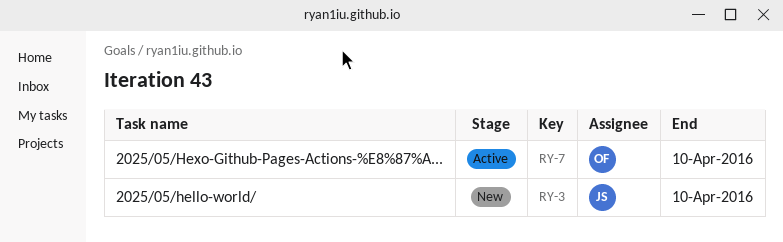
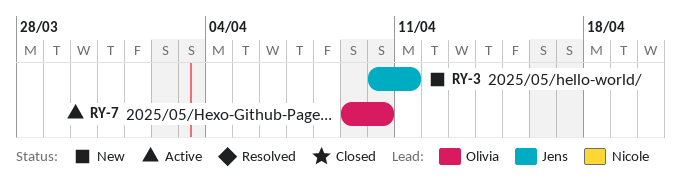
RY-3, due: Apr 10 -> Apr 11

